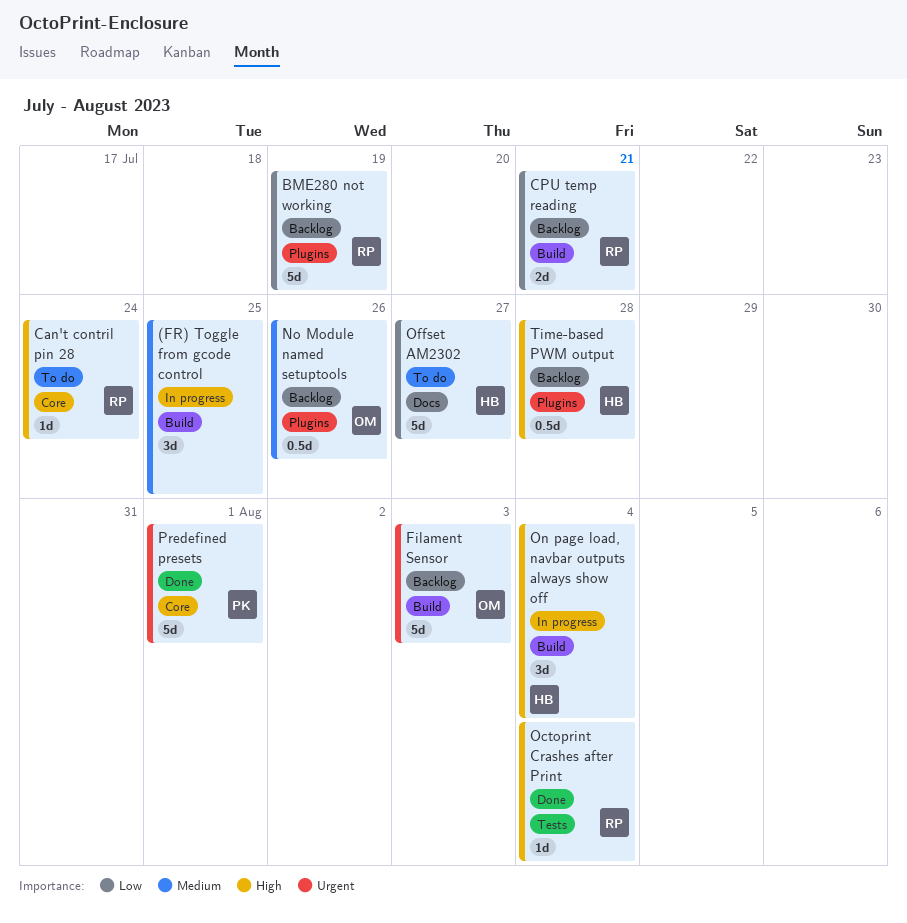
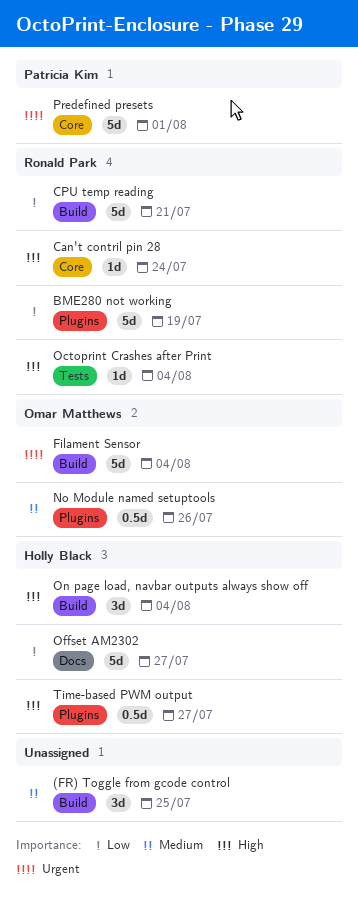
CPU temp reading, estimate: 2d -> 5d
Filament Sensor, due: Aug 3 -> Aug 4
Time-based PWM output, due: Jul 28 -> Jul 27

